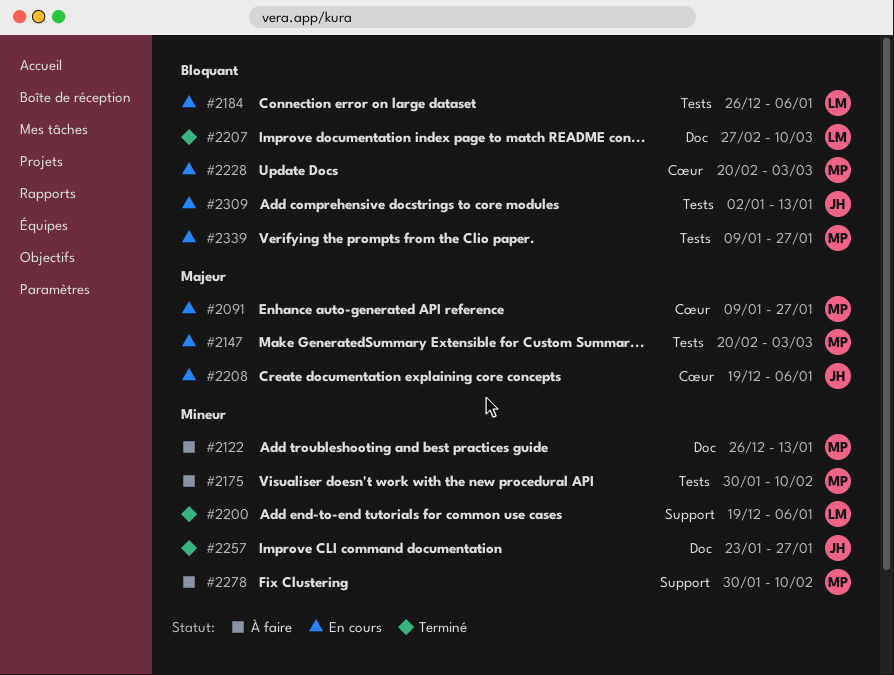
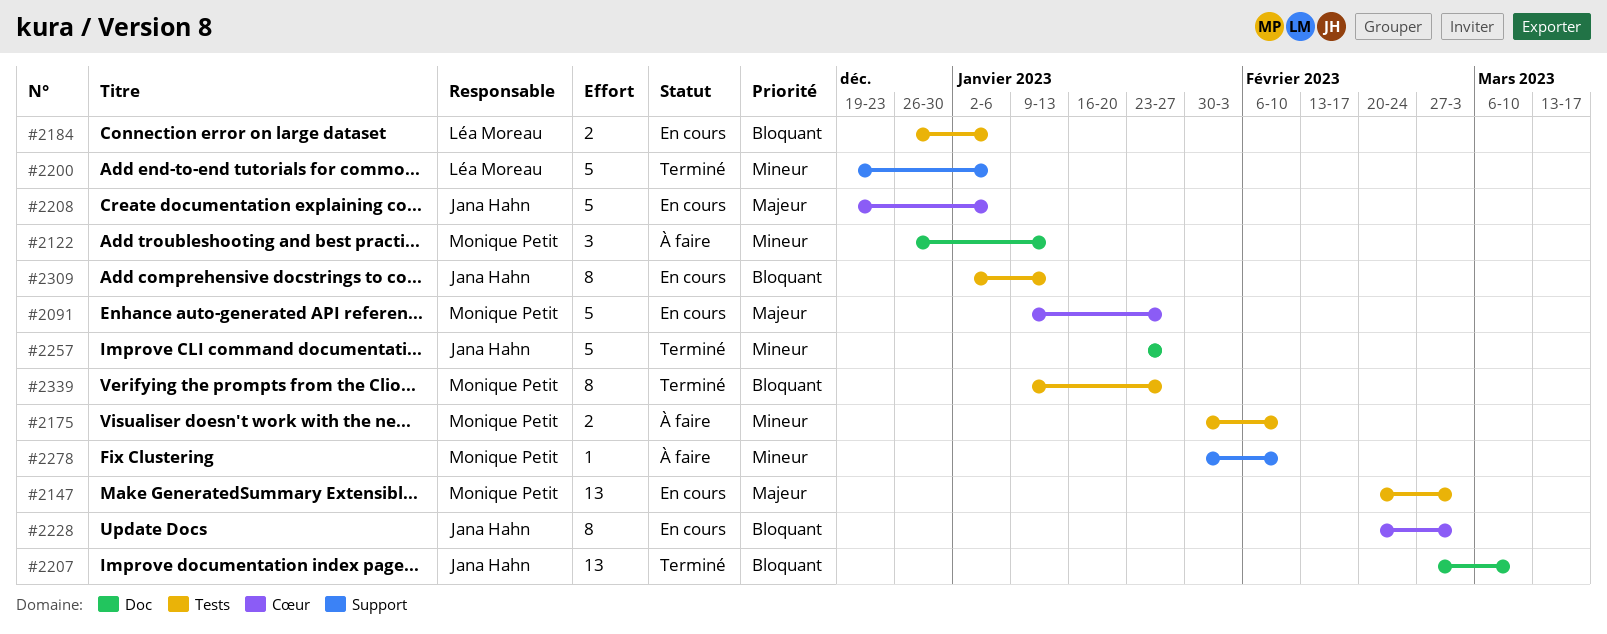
#2207, owner: Léa Moreau -> Jana Hahn
#2228, owner: Monique Petit -> Jana Hahn
#2339, status: En cours -> Terminé

